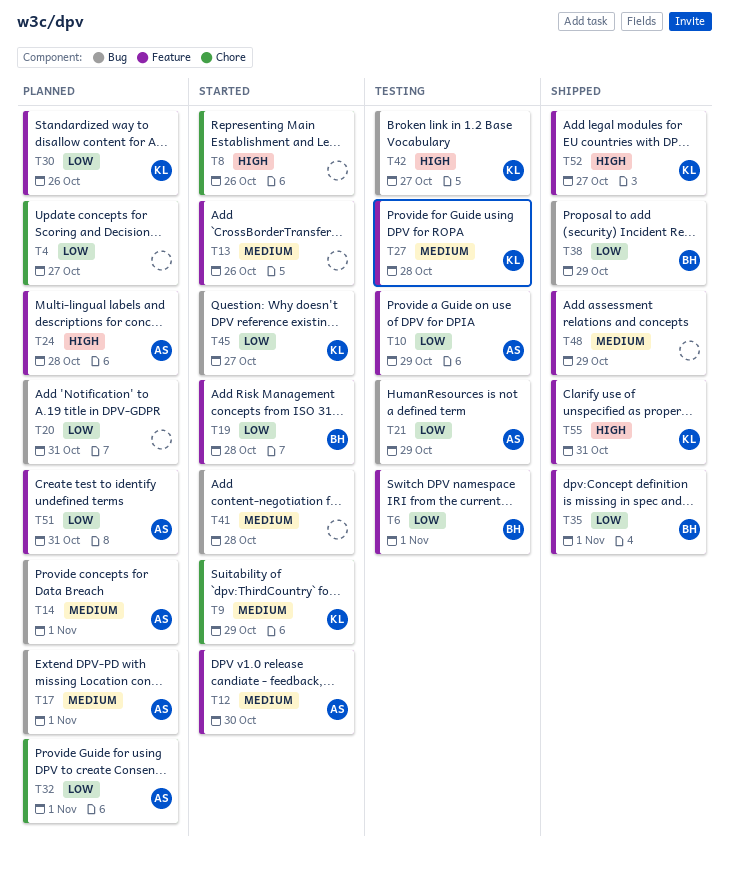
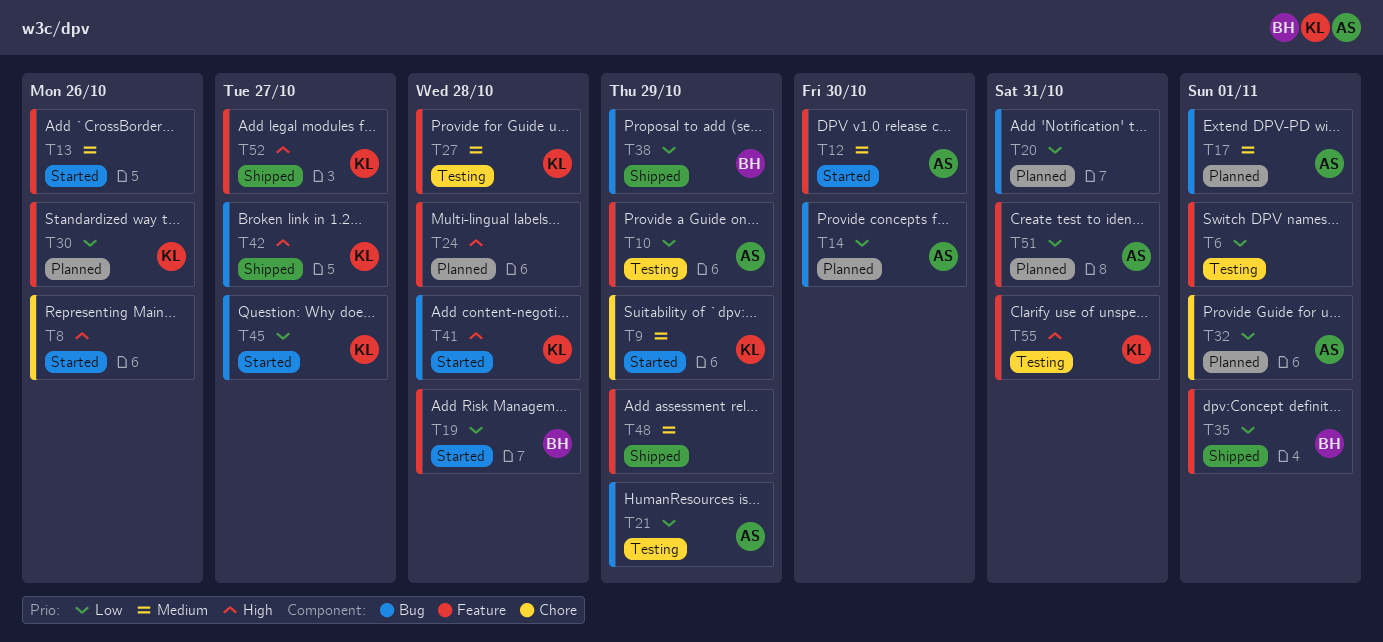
T4: present -> none
T6, owner: BH -> none
T14, priority: Medium -> Low
T14, due: Nov 1 -> Oct 30
T24, owner: AS -> none
T41, owner: none -> KL
T41, priority: Medium -> High
T42, status: Testing -> Shipped
T55, status: Shipped -> Testing

